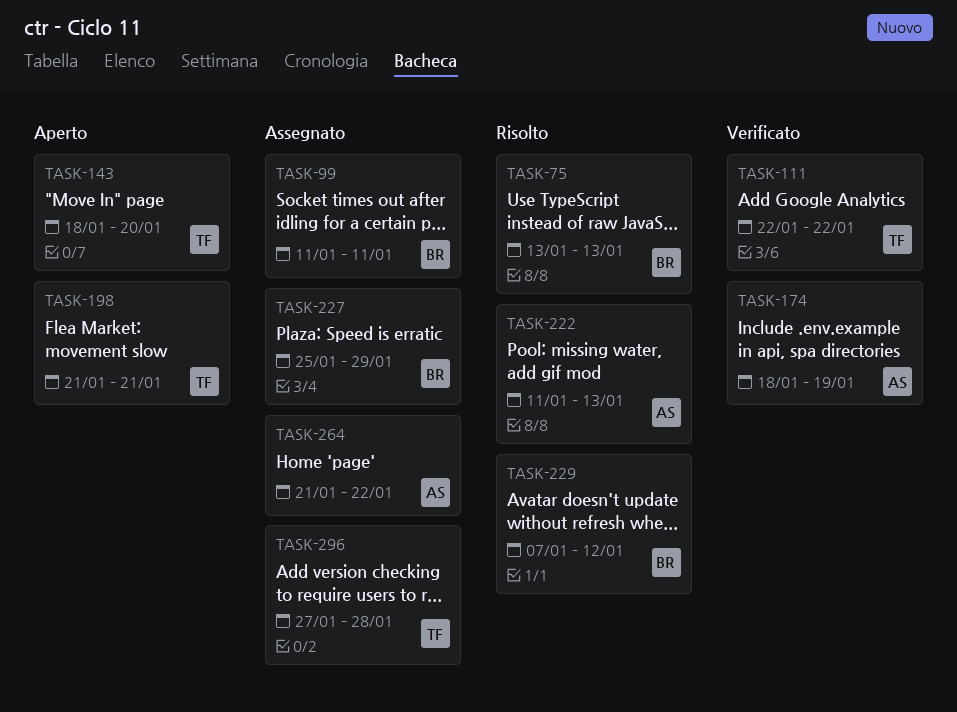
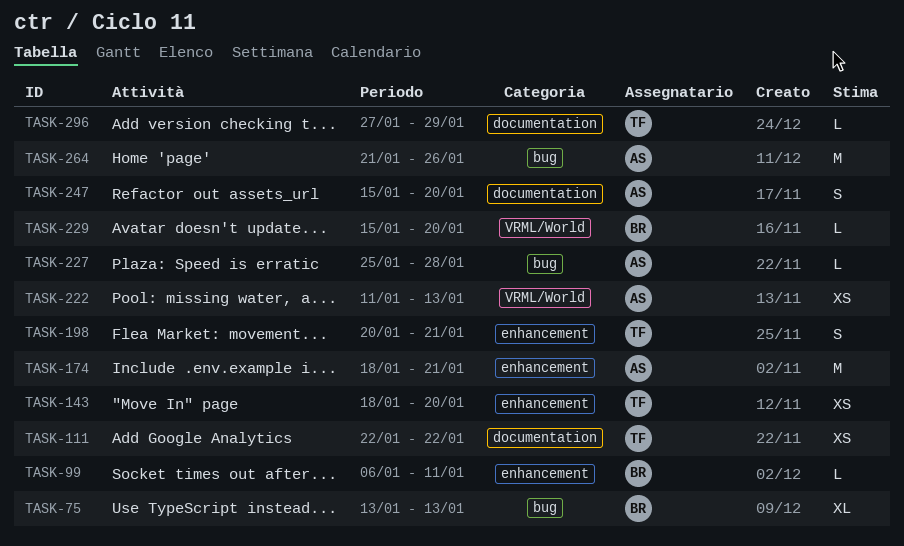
TASK-99, start: Jan 11 -> Jan 6
TASK-174, due: Jan 19 -> Jan 21
TASK-198, start: Jan 21 -> Jan 20
TASK-227, owner: BR -> AS
TASK-227, due: Jan 29 -> Jan 28
TASK-229, start: Jan 7 -> Jan 15
TASK-229, due: Jan 12 -> Jan 20
TASK-247: none -> present
TASK-264, due: Jan 22 -> Jan 26
TASK-296, due: Jan 28 -> Jan 29

